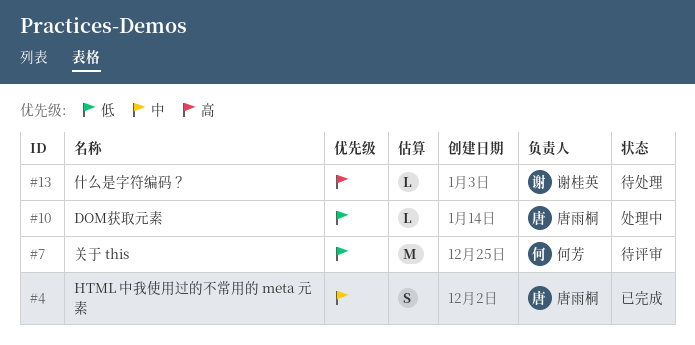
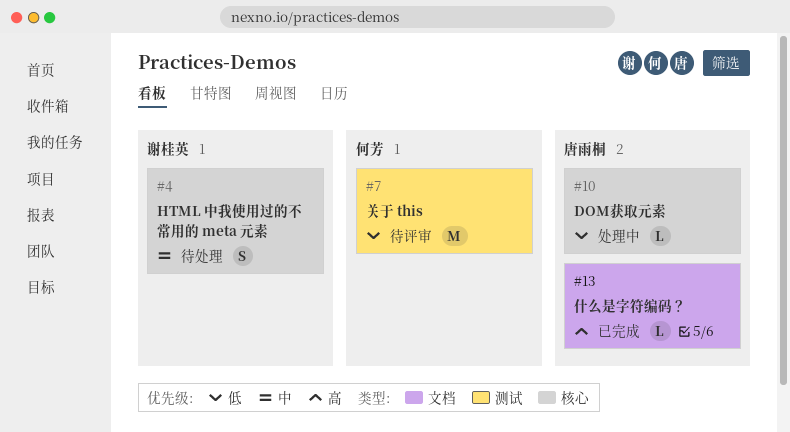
#4, status: 已完成 -> 待处理
#4, owner: 唐雨桐 -> 谢桂英
#13, status: 待处理 -> 已完成
#13, owner: 谢桂英 -> 唐雨桐

